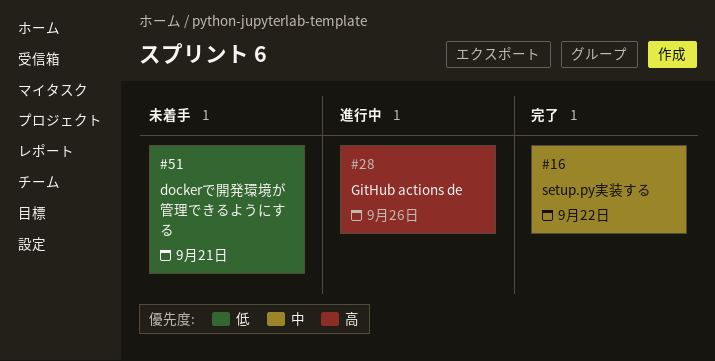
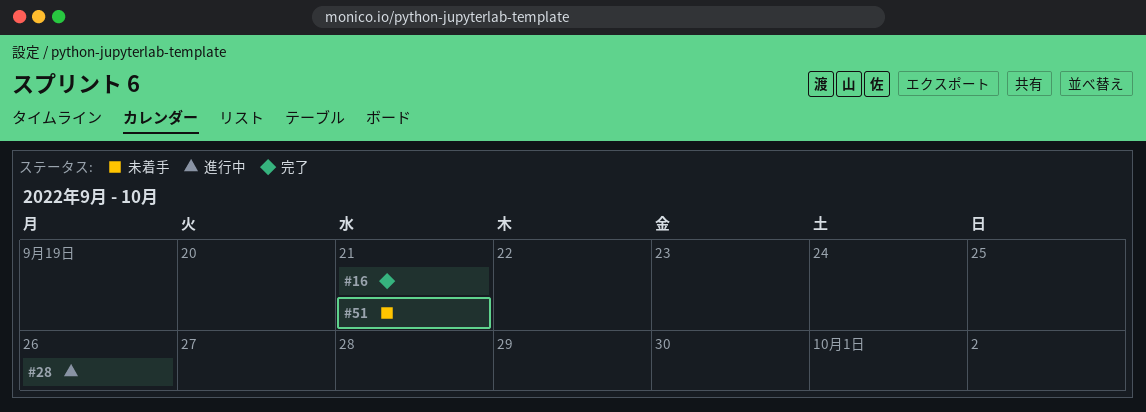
#16, due: Sep 22 -> Sep 21

